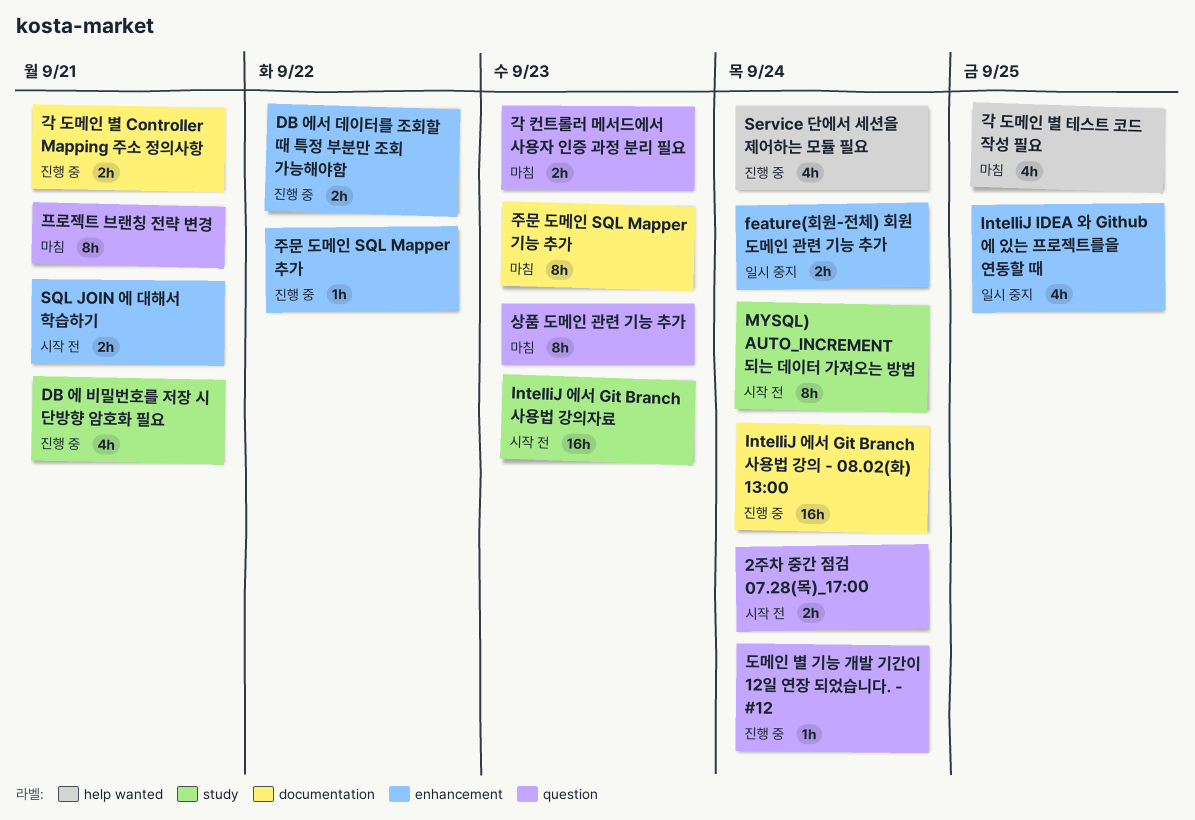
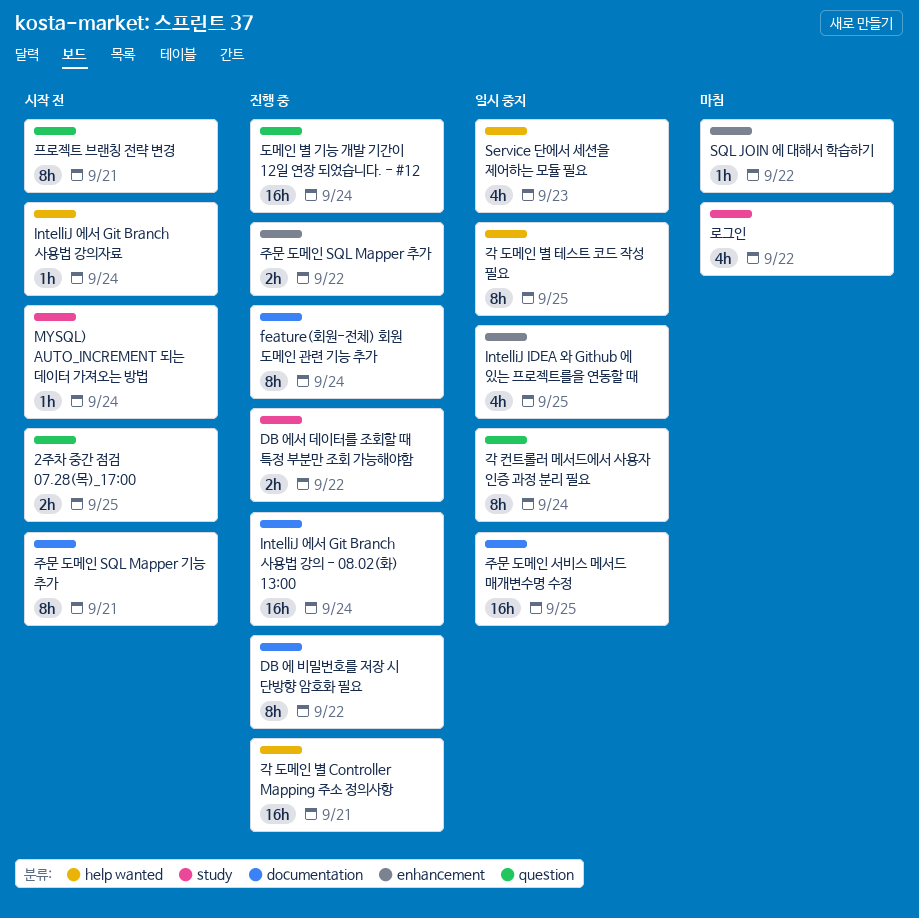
2주차 중간 점검 07.28(목)_17:00, due: Sep 24 -> Sep 25
DB 에 비밀번호를 저장 시 단방향 암호화 필요, label: study -> documentation
DB 에 비밀번호를 저장 시 단방향 암호화 필요, estimate: 4h -> 8h
DB 에 비밀번호를 저장 시 단방향 암호화 필요, due: Sep 21 -> Sep 22
DB 에서 데이터를 조회할 때 특정 부분만 조회 가능해야함, label: enhancement -> study
feature(회원-전체) 회원 도메인 관련 기능 추가, status: 일시 중지 -> 진행 중
feature(회원-전체) 회원 도메인 관련 기능 추가, label: enhancement -> documentation
feature(회원-전체) 회원 도메인 관련 기능 추가, estimate: 2h -> 8h
IntelliJ 에서 Git Branch 사용법 강의자료, label: study -> help wanted
IntelliJ 에서 Git Branch 사용법 강의자료, estimate: 16h -> 1h
IntelliJ 에서 Git Branch 사용법 강의자료, due: Sep 23 -> Sep 24
MYSQL) AUTO_INCREMENT 되는 데이터 가져오는 방법, estimate: 8h -> 1h
Service 단에서 세션을 제어하는 모듈 필요, status: 진행 중 -> 일시 중지
Service 단에서 세션을 제어하는 모듈 필요, due: Sep 24 -> Sep 23
SQL JOIN 에 대해서 학습하기, status: 시작 전 -> 마침
SQL JOIN 에 대해서 학습하기, estimate: 2h -> 1h
SQL JOIN 에 대해서 학습하기, due: Sep 21 -> Sep 22
각 도메인 별 Controller Mapping 주소 정의사항, label: documentation -> help wanted
각 도메인 별 Controller Mapping 주소 정의사항, estimate: 2h -> 16h
각 도메인 별 테스트 코드 작성 필요, status: 마침 -> 일시 중지
각 도메인 별 테스트 코드 작성 필요, estimate: 4h -> 8h
각 컨트롤러 메서드에서 사용자 인증 과정 분리 필요, status: 마침 -> 일시 중지
각 컨트롤러 메서드에서 사용자 인증 과정 분리 필요, estimate: 2h -> 8h
각 컨트롤러 메서드에서 사용자 인증 과정 분리 필요, due: Sep 23 -> Sep 24
도메인 별 기능 개발 기간이 12일 연장 되었습니다. - #12, estimate: 1h -> 16h
로그인: none -> present
상품 도메인 관련 기능 추가: present -> none
주문 도메인 SQL Mapper 기능 추가, status: 마침 -> 시작 전
주문 도메인 SQL Mapper 기능 추가, due: Sep 23 -> Sep 21
주문 도메인 SQL Mapper 추가, estimate: 1h -> 2h
주문 도메인 서비스 메서드 매개변수명 수정: none -> present
프로젝트 브랜칭 전략 변경, status: 마침 -> 시작 전

